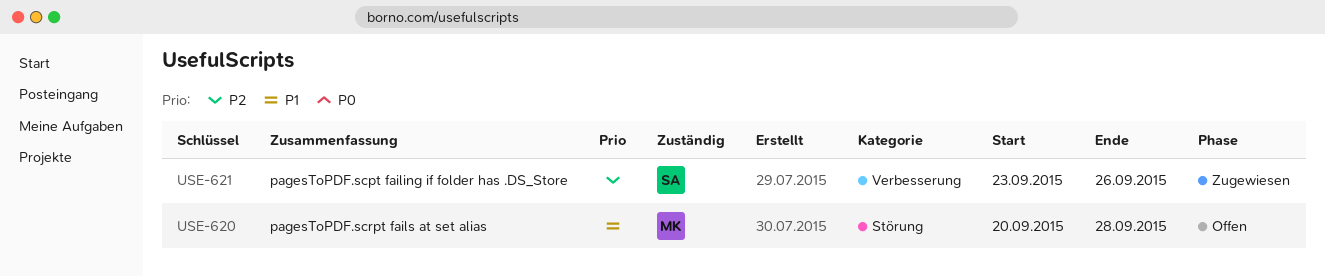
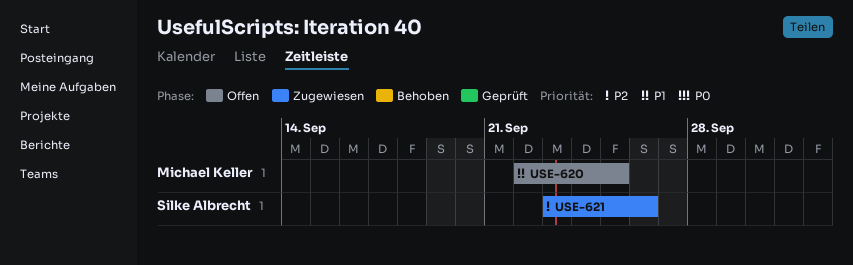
USE-620, start: Sep 20 -> Sep 22
USE-620, due: Sep 28 -> Sep 25

